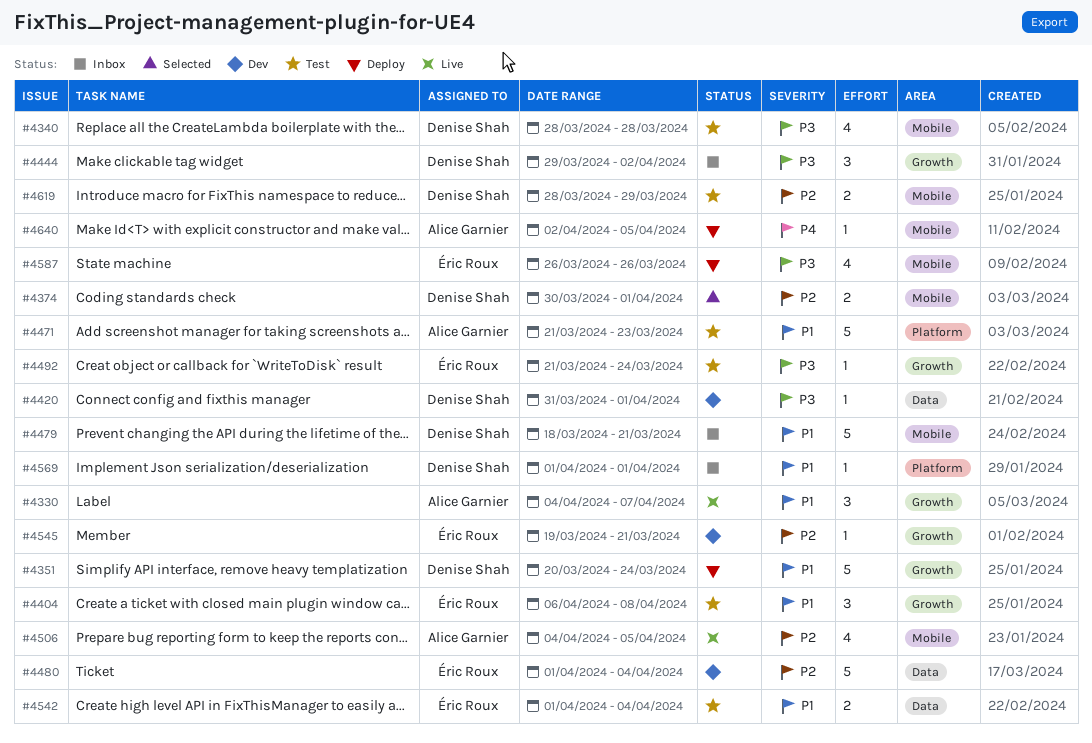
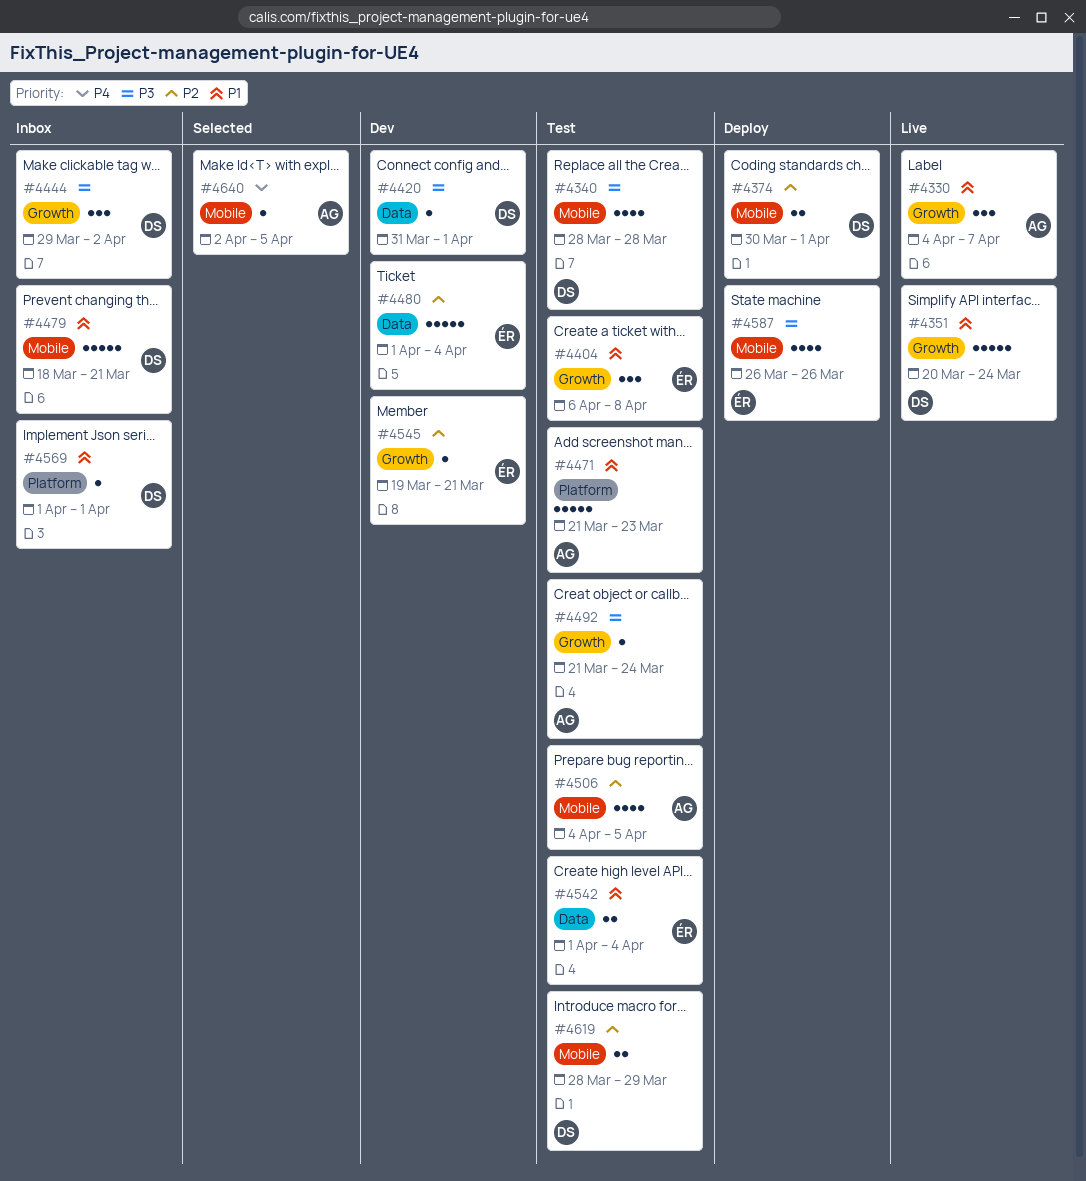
#4351, status: Deploy -> Live
#4374, status: Selected -> Deploy
#4492, owner: Éric Roux -> Alice Garnier
#4506, status: Live -> Test
#4640, status: Deploy -> Selected

